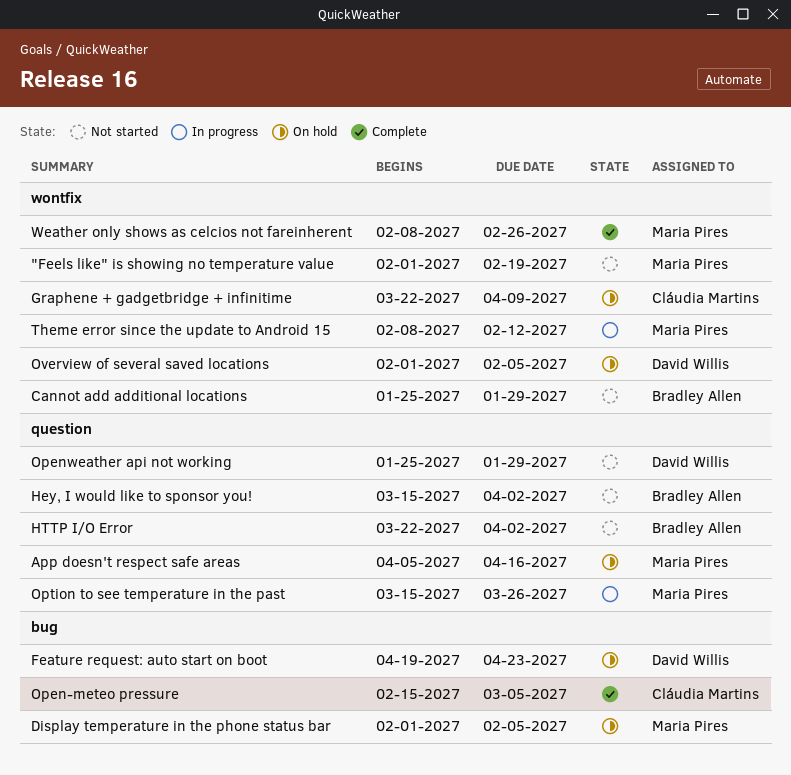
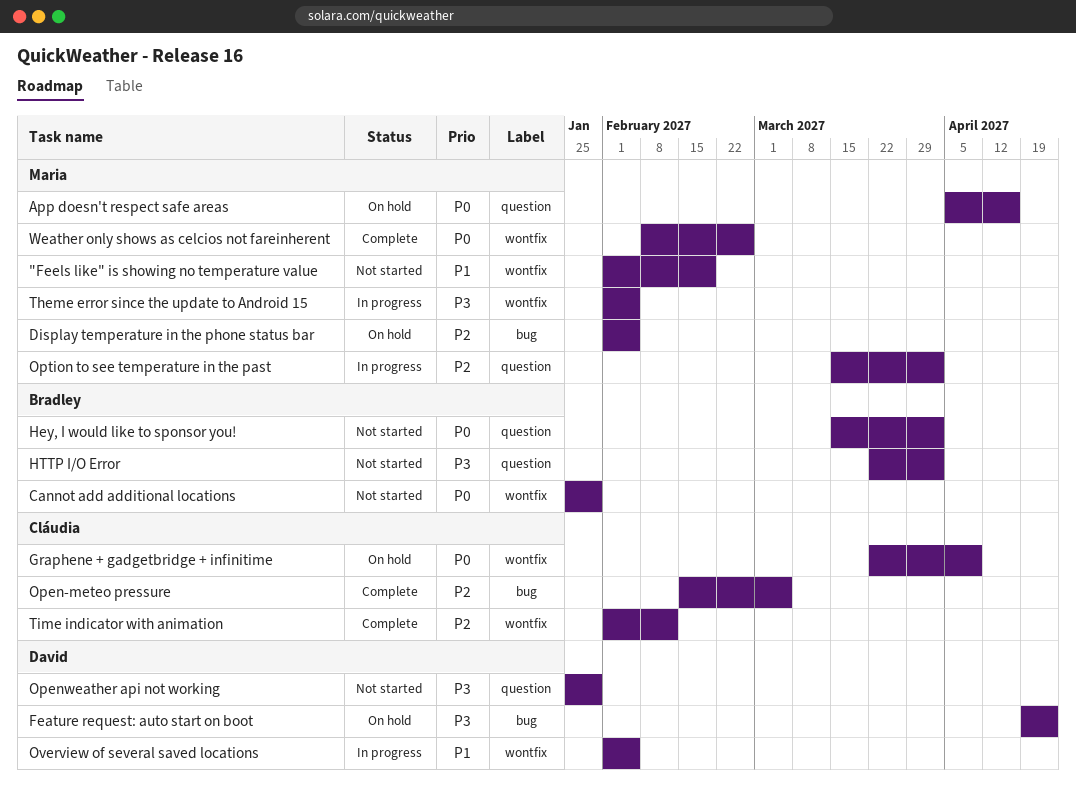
Option to see temperature in the past, due: Mar 26 -> Apr 2
Overview of several saved locations, status: On hold -> In progress
Theme error since the update to Android 15, start: Feb 8 -> Feb 1
Theme error since the update to Android 15, due: Feb 12 -> Feb 5
Time indicator with animation: none -> present

